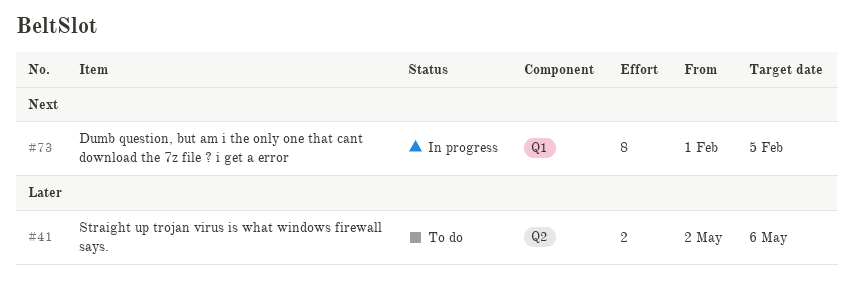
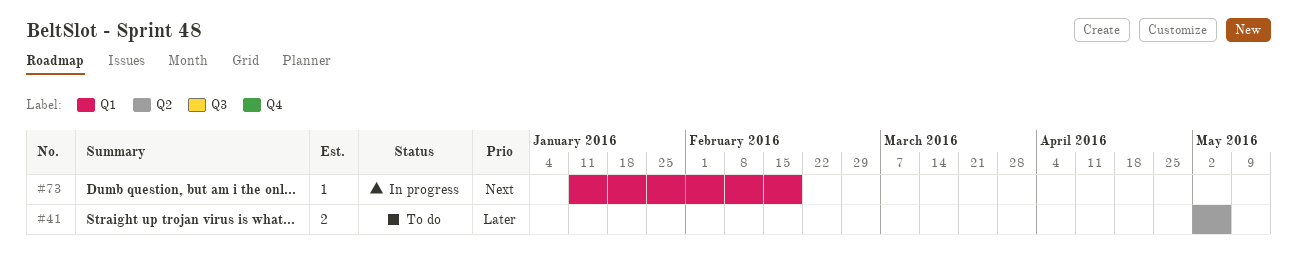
#73, estimate: 8 -> 1
#73, start: Feb 1 -> Jan 11
#73, due: Feb 5 -> Feb 19

